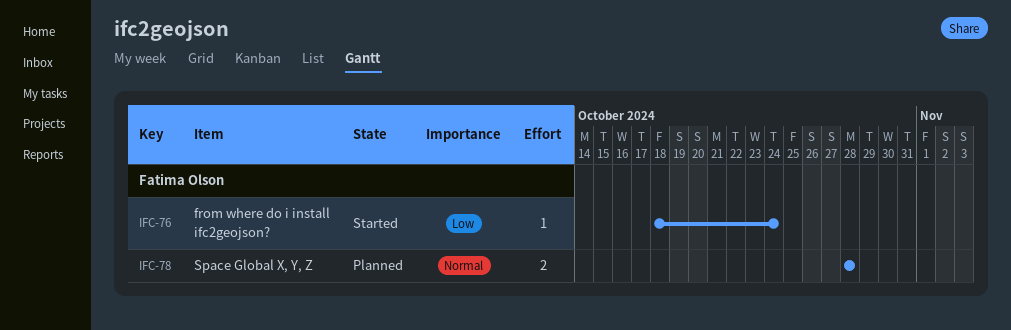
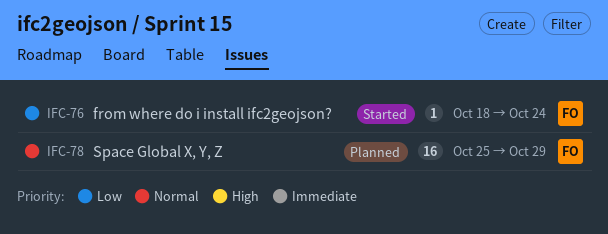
IFC-78, estimate: 2 -> 16
IFC-78, start: Oct 28 -> Oct 25
IFC-78, due: Oct 28 -> Oct 29

